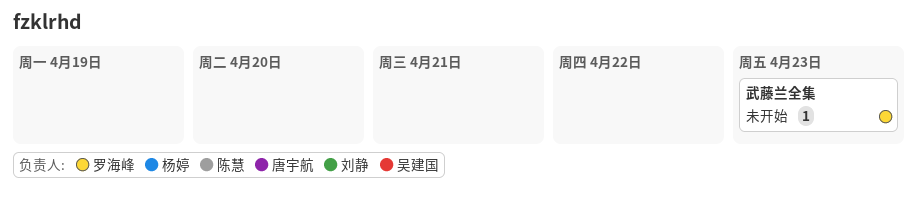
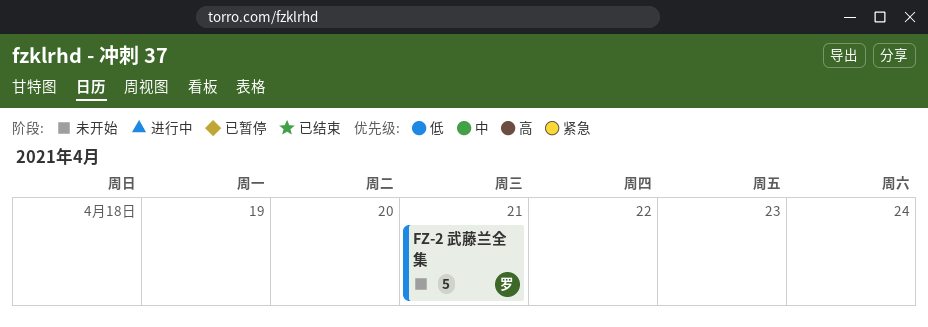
武藤兰全集, estimate: 1 -> 5
武藤兰全集, due: Apr 23 -> Apr 21

